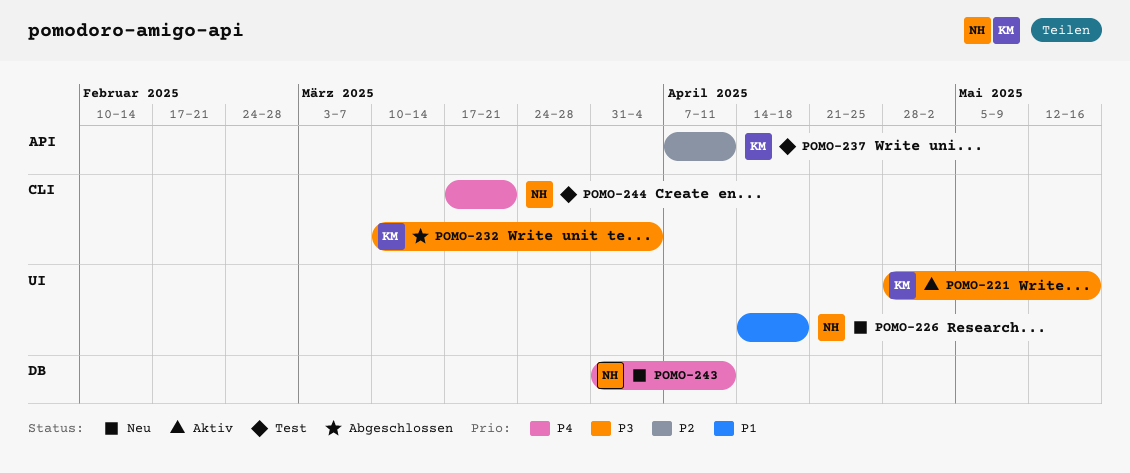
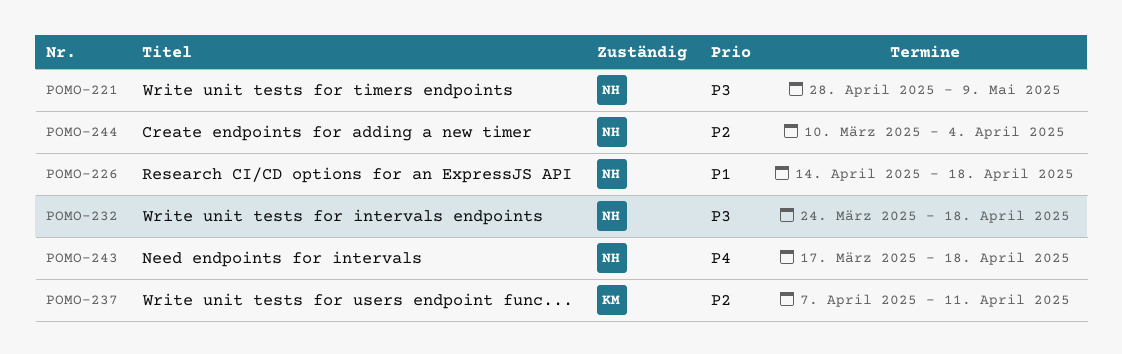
POMO-221, owner: KM -> NH
POMO-221, due: May 16 -> May 9
POMO-232, owner: KM -> NH
POMO-232, start: Mar 10 -> Mar 24
POMO-232, due: Apr 4 -> Apr 18
POMO-243, start: Mar 31 -> Mar 17
POMO-243, due: Apr 11 -> Apr 18
POMO-244, priority: P4 -> P2
POMO-244, start: Mar 17 -> Mar 10
POMO-244, due: Mar 21 -> Apr 4

